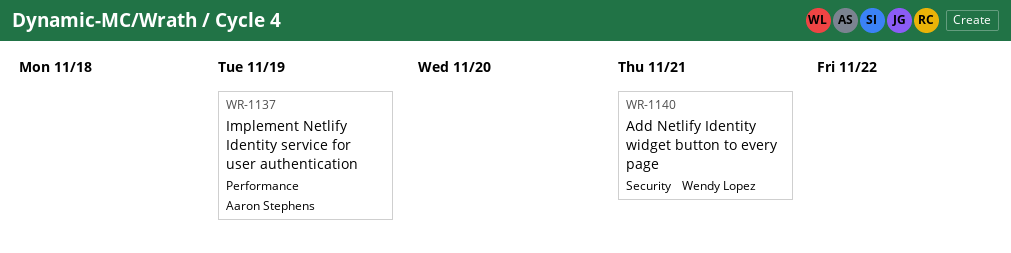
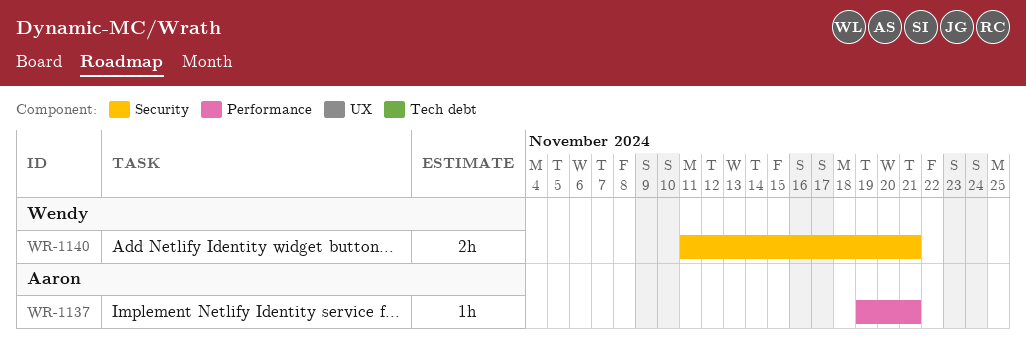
WR-1137, due: Nov 19 -> Nov 21

